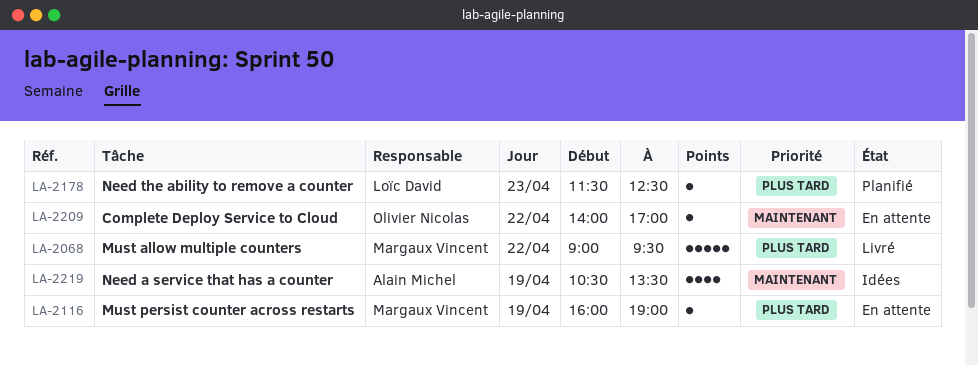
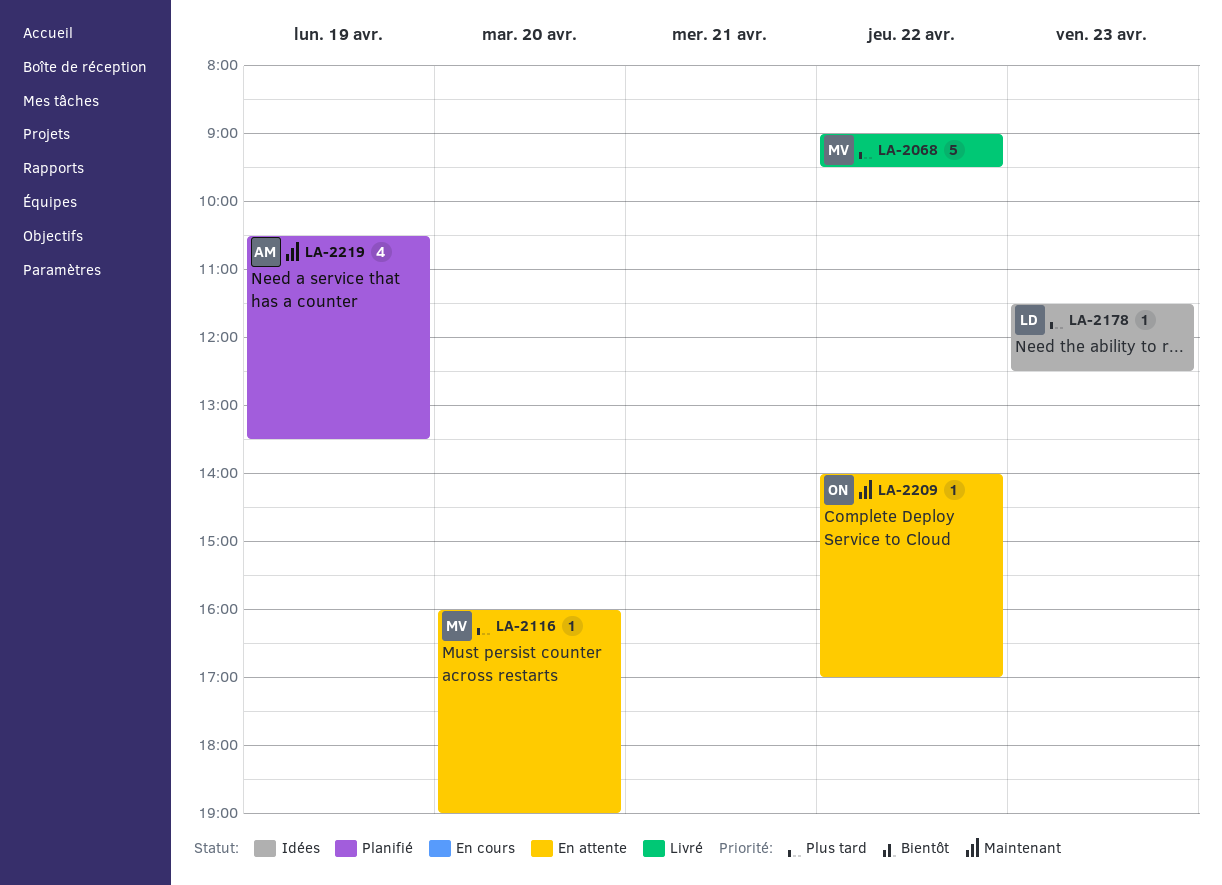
LA-2116, day: Apr 19 -> Apr 20
LA-2178, status: Planifié -> Idées
LA-2219, status: Idées -> Planifié

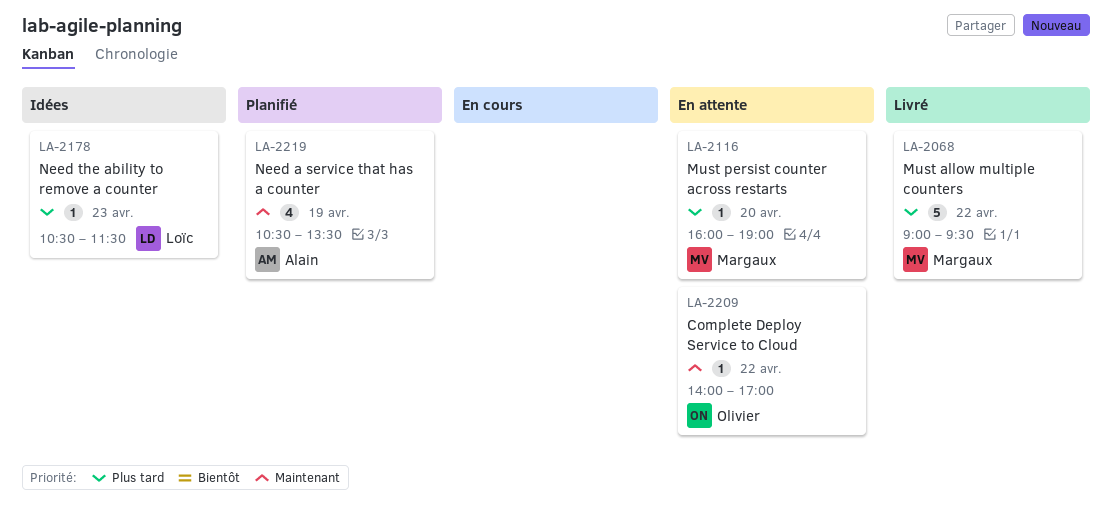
LA-2178, begins: 11:30 -> 10:30
LA-2178, ends: 12:30 -> 11:30

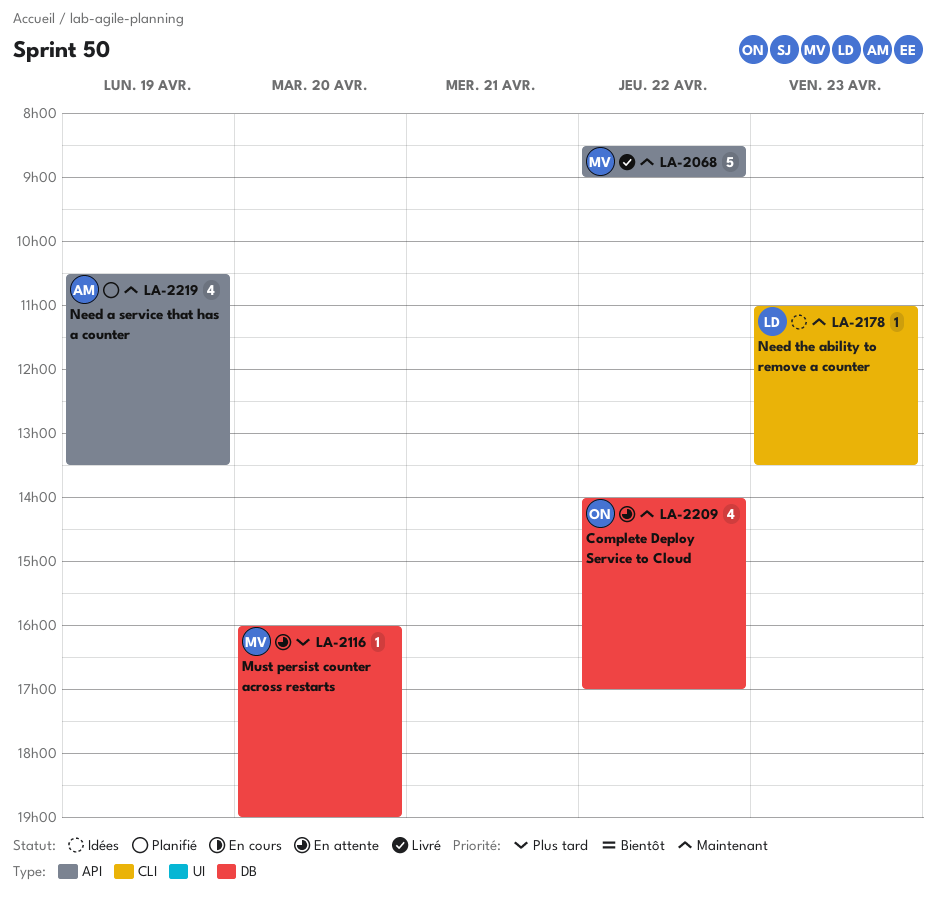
LA-2068, priority: Plus tard -> Maintenant
LA-2068, begins: 09:00 -> 08:30
LA-2068, ends: 09:30 -> 09:00
LA-2178, priority: Plus tard -> Maintenant
LA-2178, begins: 10:30 -> 11:00
LA-2178, ends: 11:30 -> 13:30
LA-2209, estimate: 1 -> 4

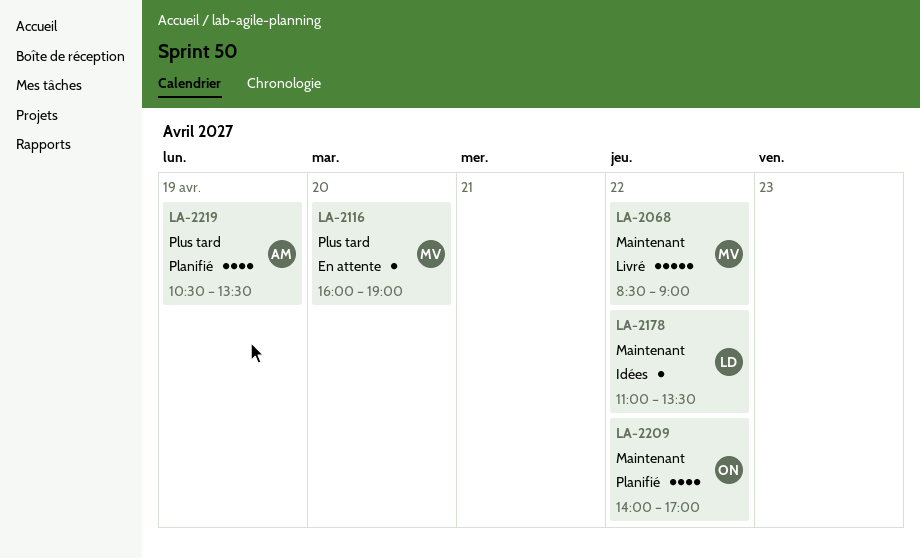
LA-2178, day: Apr 23 -> Apr 22
LA-2209, status: En attente -> Planifié
LA-2219, priority: Maintenant -> Plus tard

